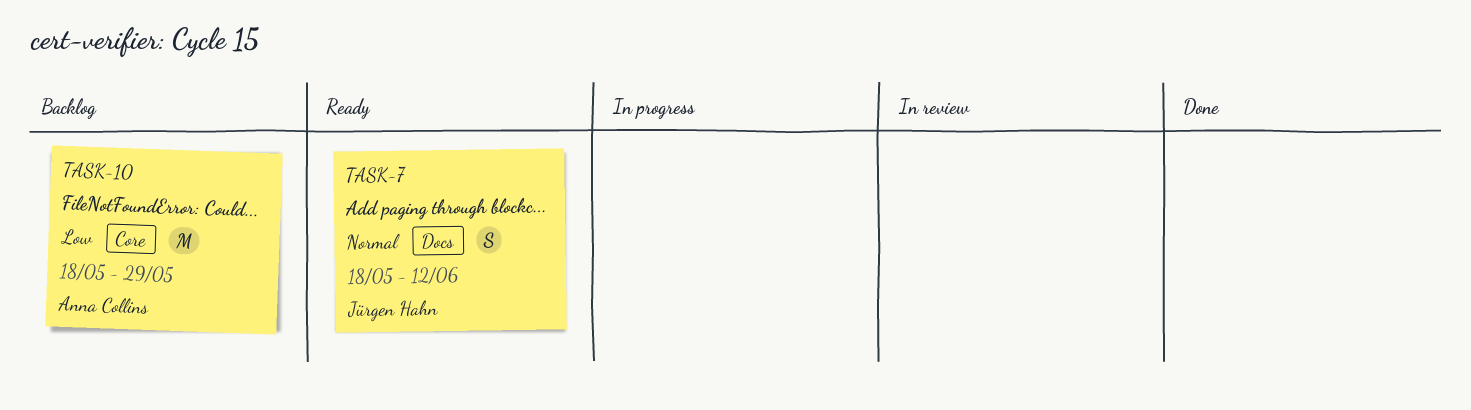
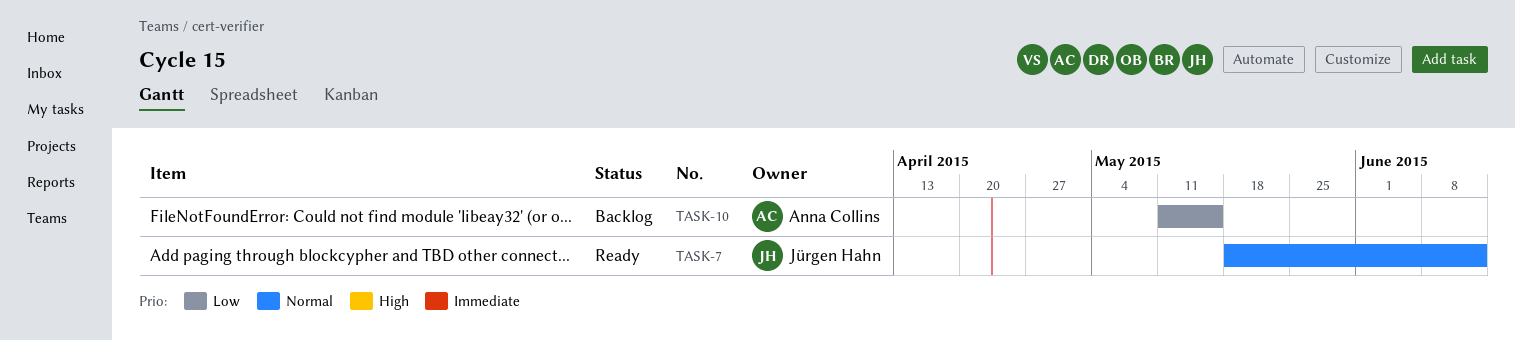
TASK-10, start: May 18 -> May 11
TASK-10, due: May 29 -> May 15

